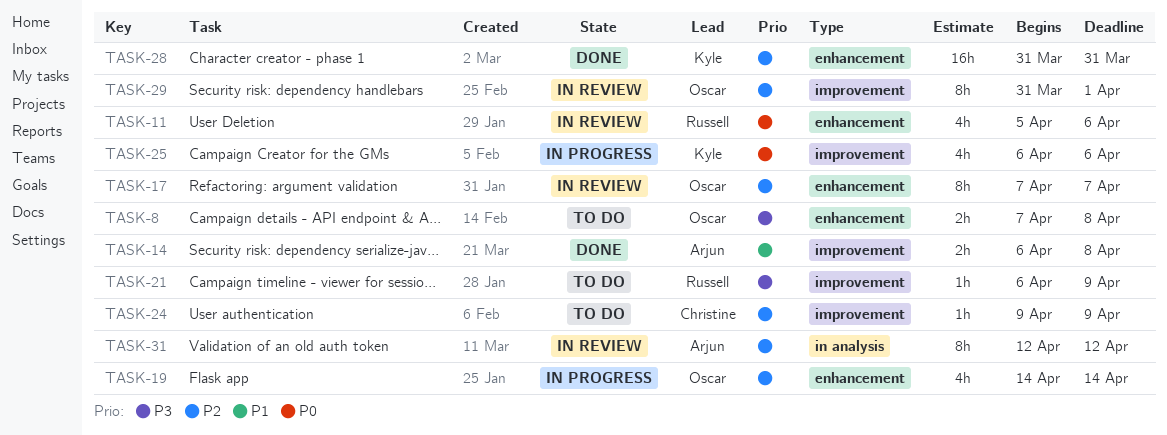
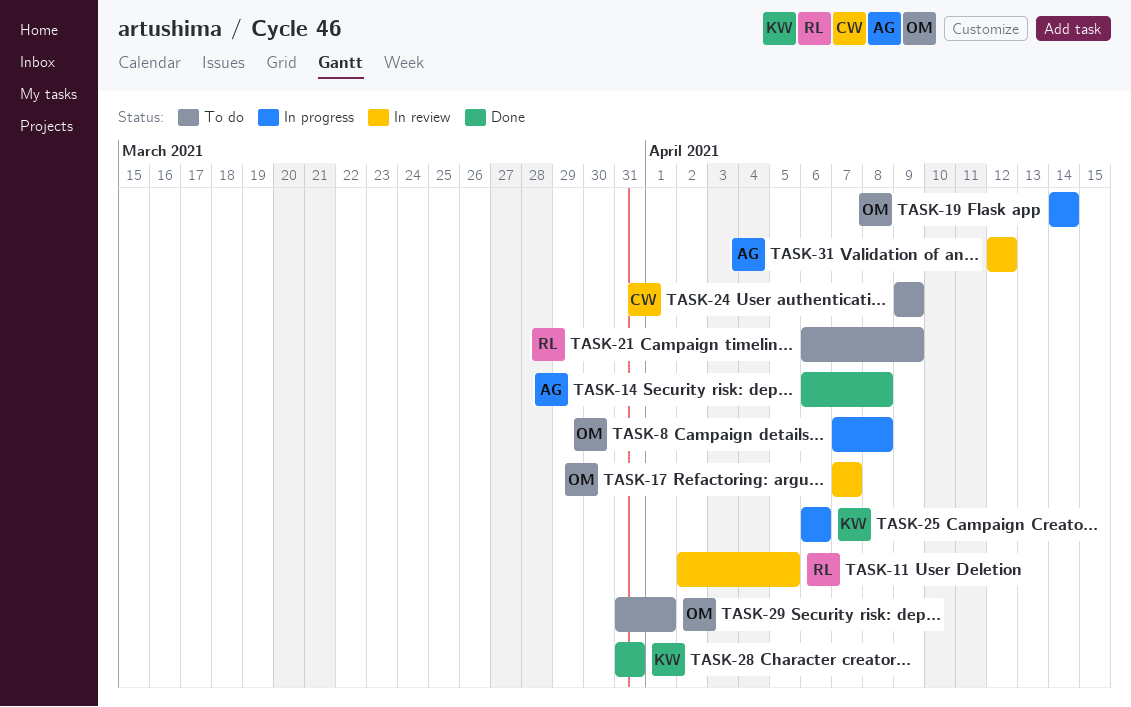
TASK-8, status: To do -> In progress
TASK-11, start: Apr 5 -> Apr 2
TASK-11, due: Apr 6 -> Apr 5
TASK-29, status: In review -> To do

